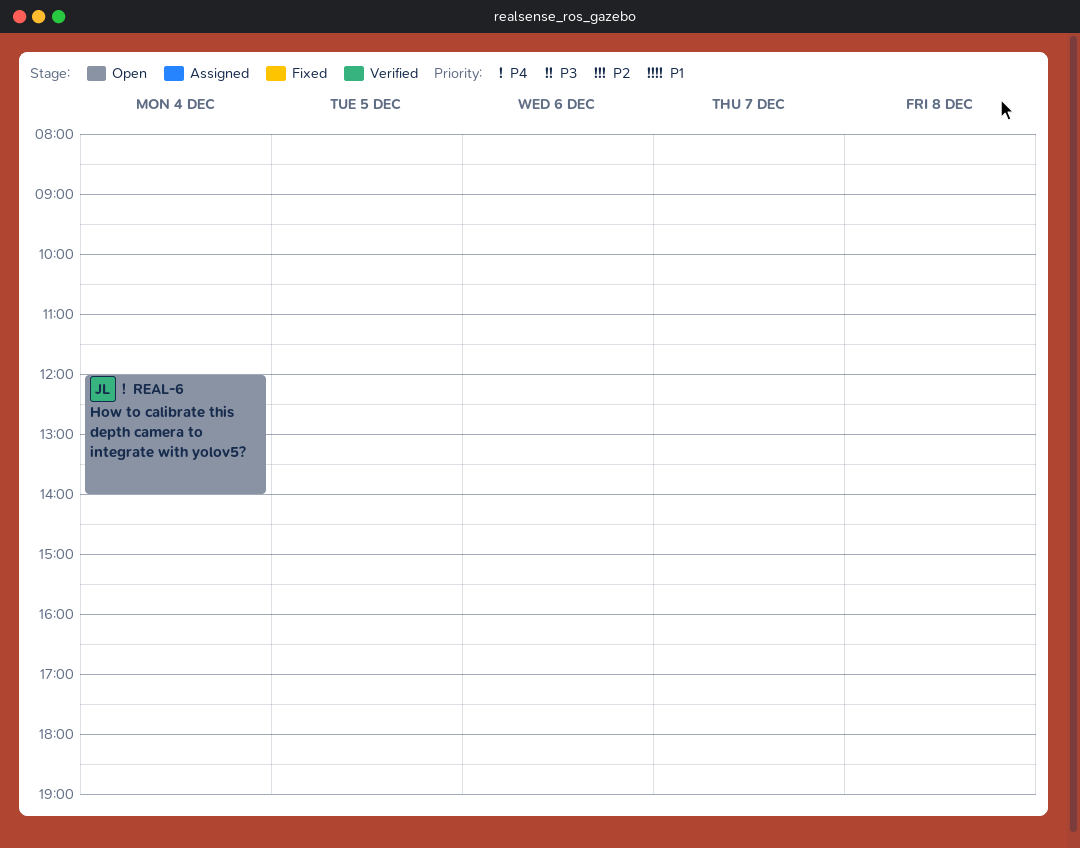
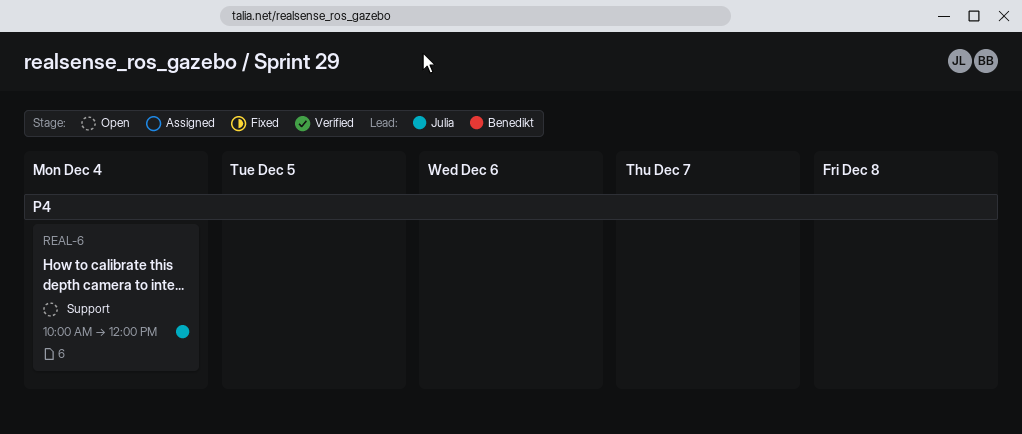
REAL-6, begins: 12:00 -> 10:00
REAL-6, ends: 14:00 -> 12:00

